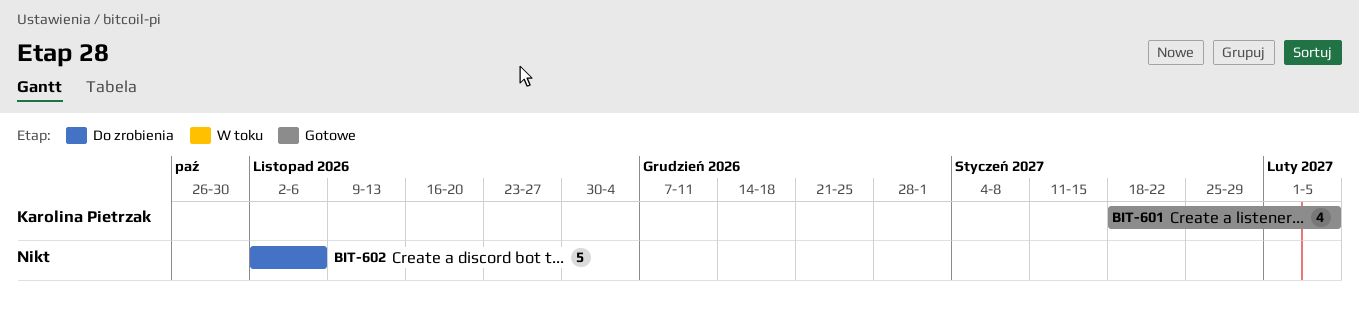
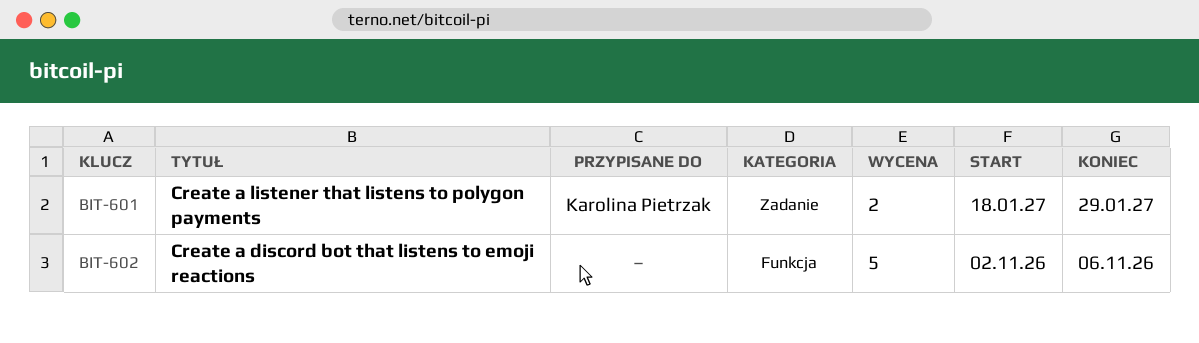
BIT-601, estimate: 4 -> 2
BIT-601, due: Feb 5 -> Jan 29

